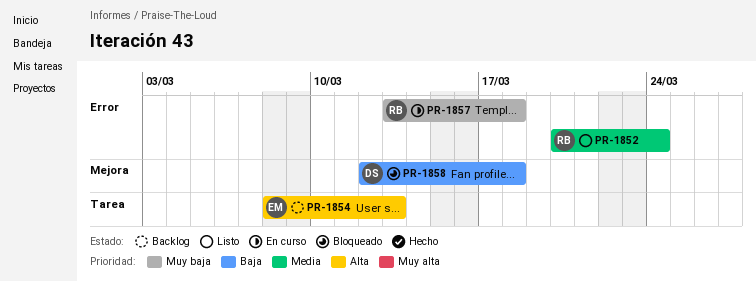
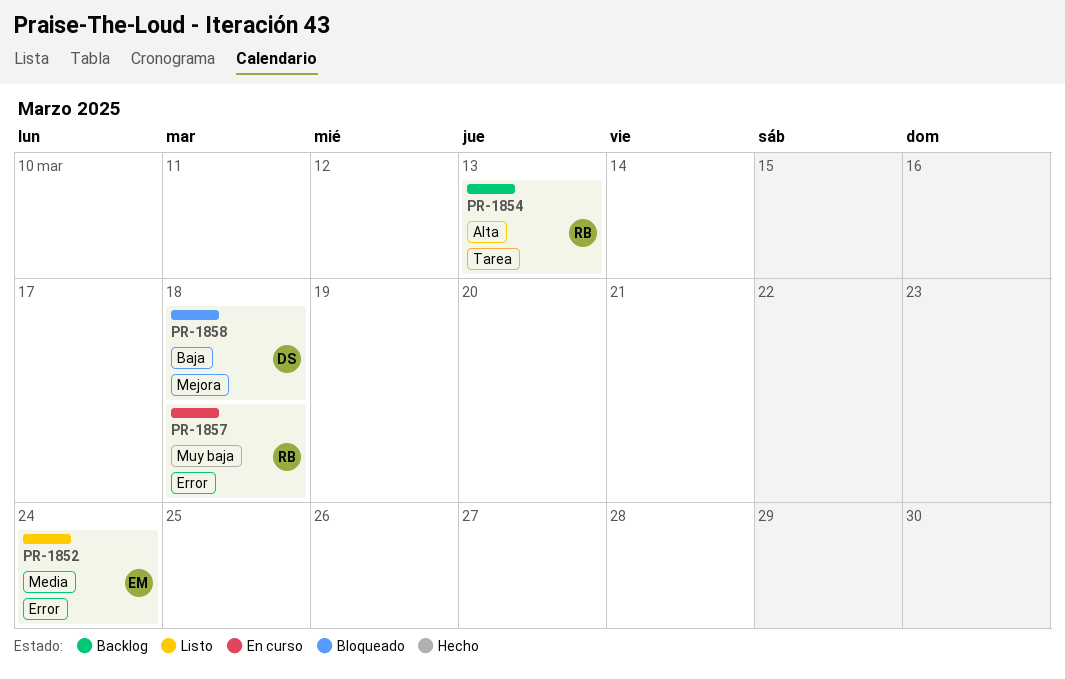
PR-1852, owner: RB -> EM
PR-1854, owner: EM -> RB

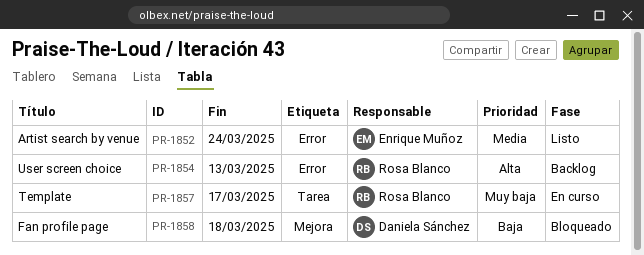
PR-1854, label: Tarea -> Error
PR-1857, label: Error -> Tarea
PR-1857, due: Mar 18 -> Mar 17

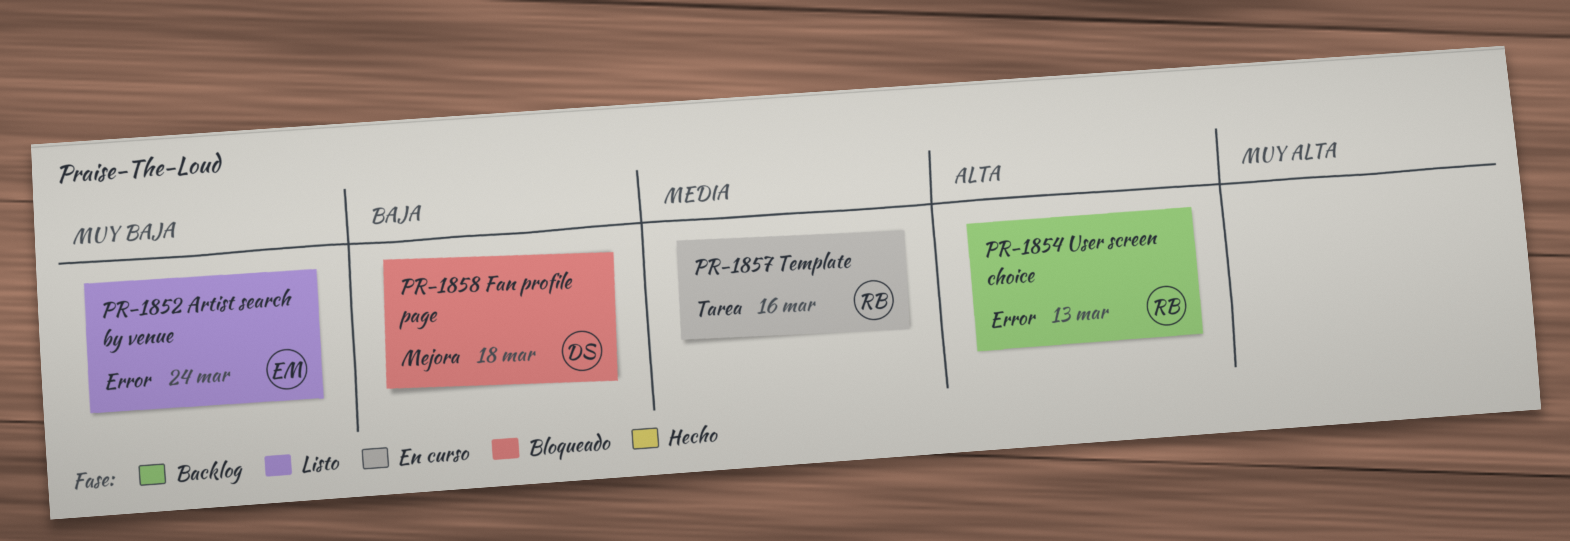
PR-1852, priority: Media -> Muy baja
PR-1857, priority: Muy baja -> Media
PR-1857, due: Mar 17 -> Mar 16

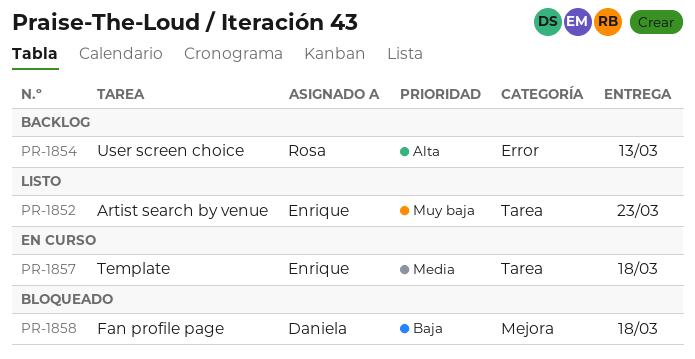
PR-1852, label: Error -> Tarea
PR-1852, due: Mar 24 -> Mar 23
PR-1857, owner: Rosa -> Enrique
PR-1857, due: Mar 16 -> Mar 18

